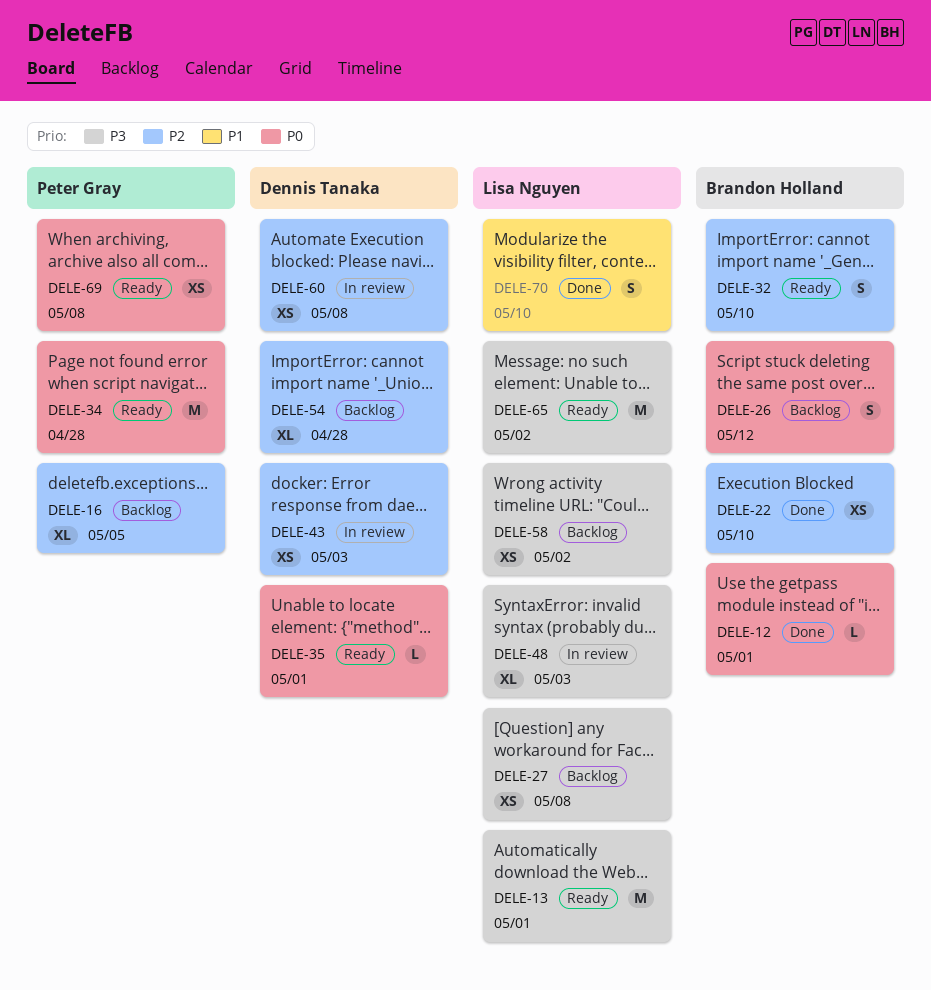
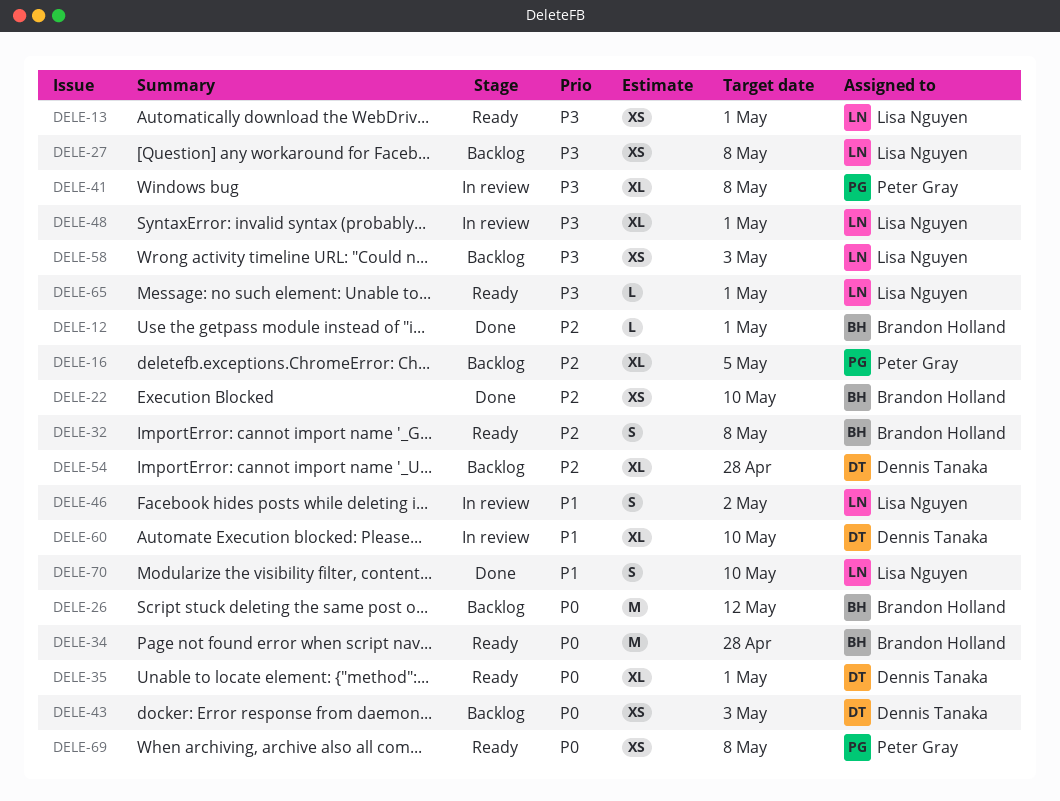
DELE-12, priority: P0 -> P2
DELE-13, estimate: M -> XS
DELE-26, estimate: S -> M
DELE-32, due: May 10 -> May 8
DELE-34, owner: Peter Gray -> Brandon Holland
DELE-35, estimate: L -> XL
DELE-41: none -> present
DELE-43, status: In review -> Backlog
DELE-43, priority: P2 -> P0
DELE-46: none -> present
DELE-48, due: May 3 -> May 1
DELE-58, due: May 2 -> May 3
DELE-60, priority: P2 -> P1
DELE-60, estimate: XS -> XL
DELE-60, due: May 8 -> May 10
DELE-65, estimate: M -> L
DELE-65, due: May 2 -> May 1

